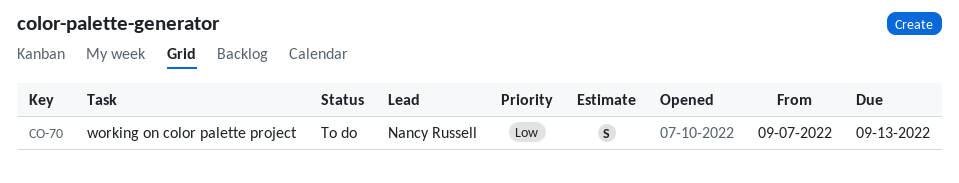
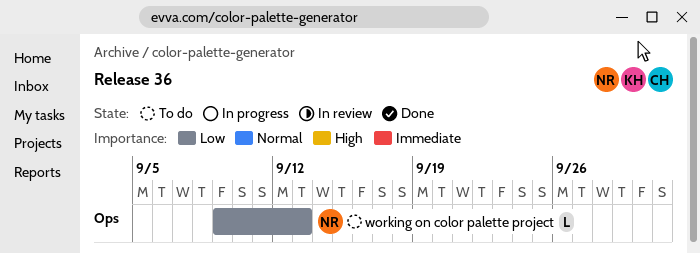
working on color palette project, estimate: S -> L
working on color palette project, start: Sep 7 -> Sep 9

